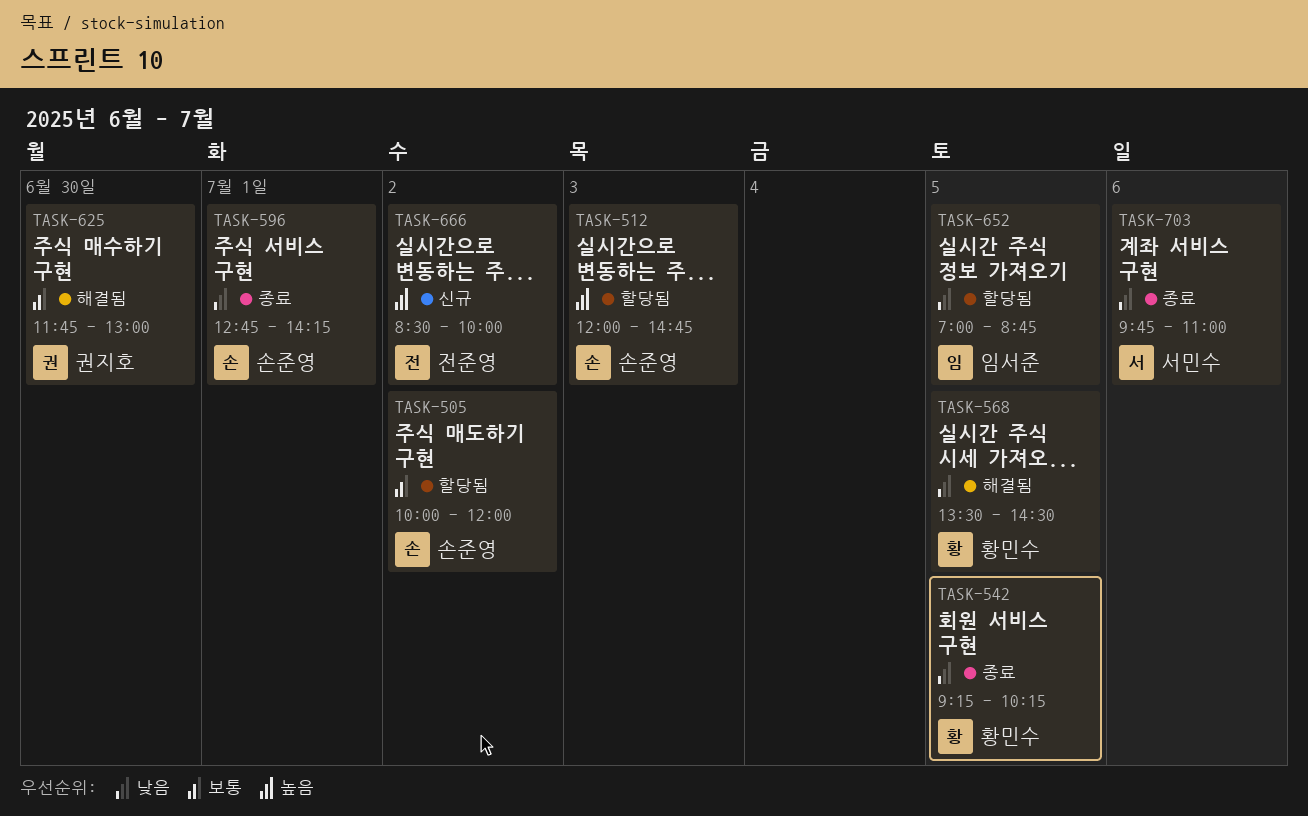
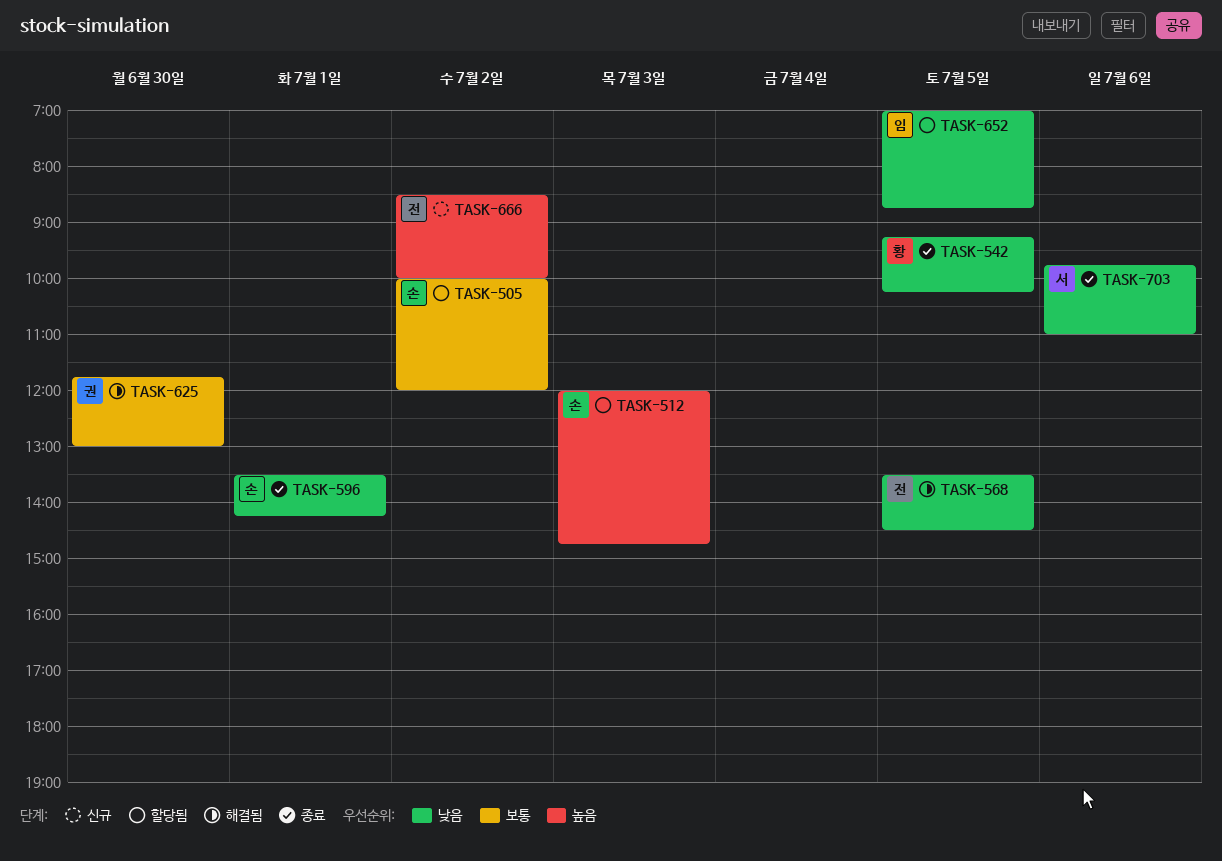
TASK-568, owner: 황민수 -> 전준영
TASK-596, begins: 12:45 -> 13:30

